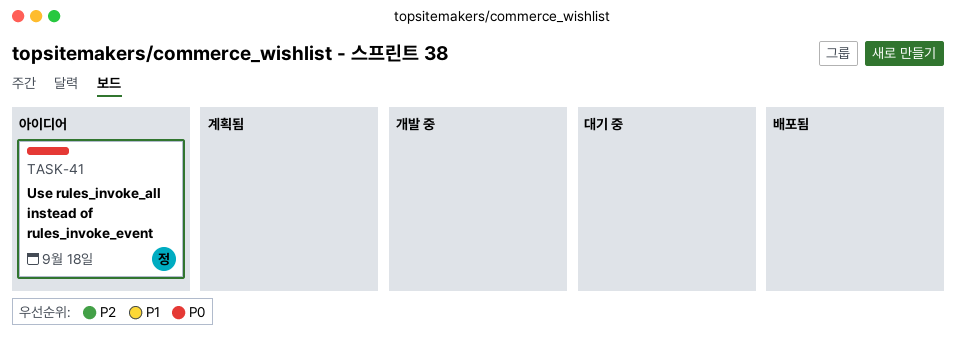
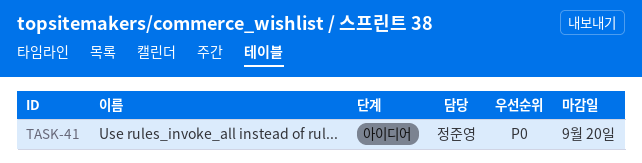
TASK-41, due: Sep 18 -> Sep 20

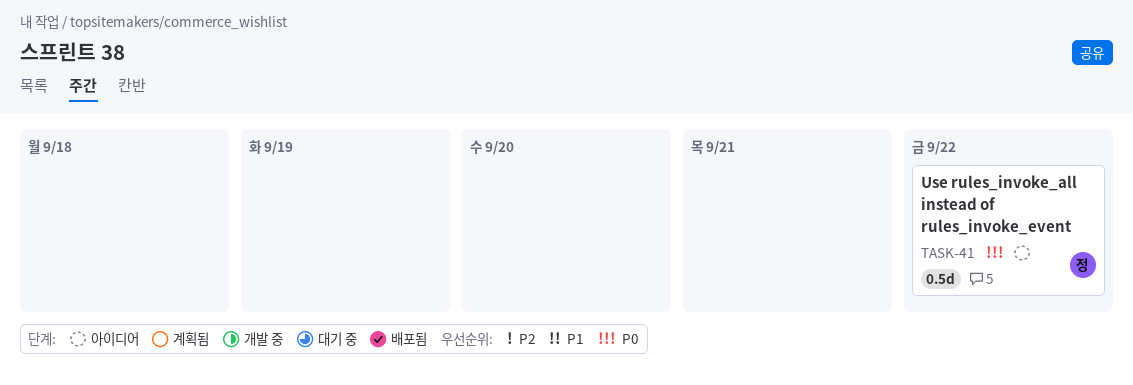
TASK-41, due: Sep 20 -> Sep 22

